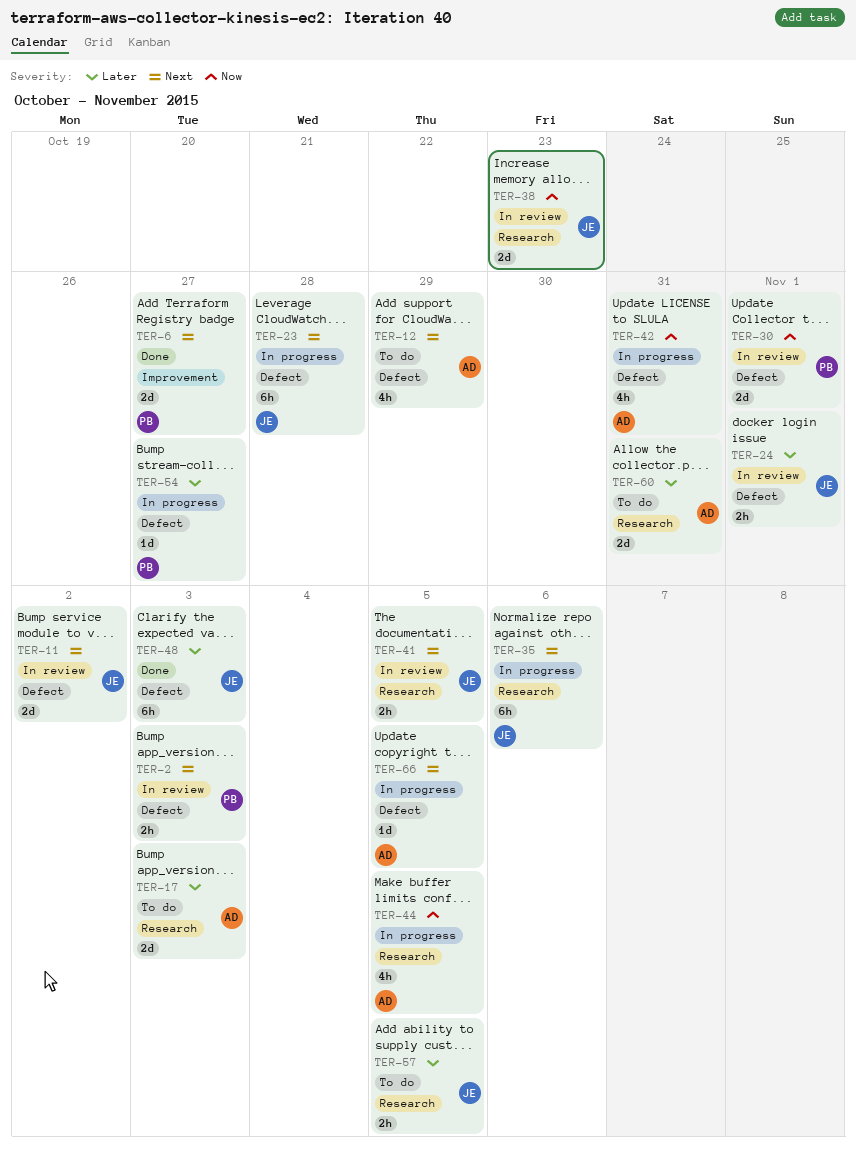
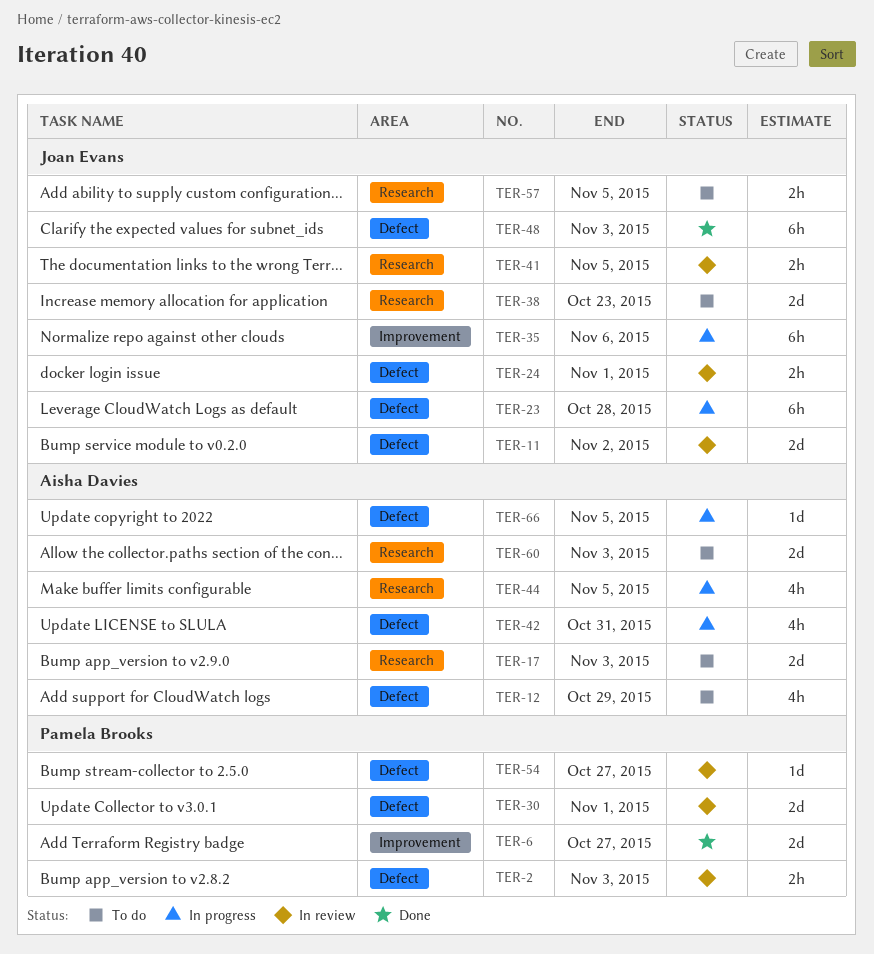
TER-35, label: Research -> Improvement
TER-38, status: In review -> To do
TER-54, status: In progress -> In review
TER-60, due: Oct 31 -> Nov 3

